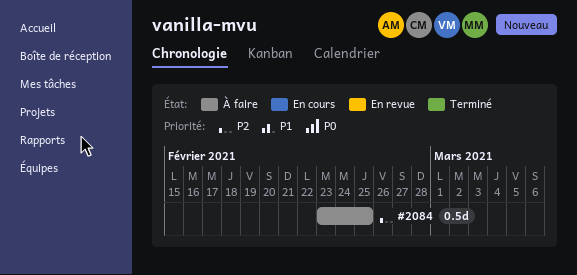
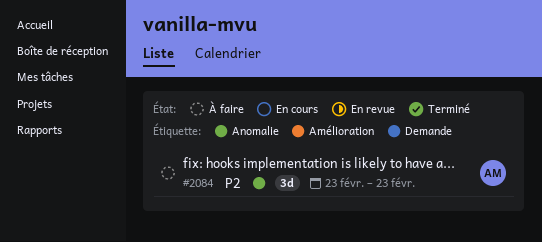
#2084, estimate: 0.5d -> 3d
#2084, due: Feb 25 -> Feb 23

